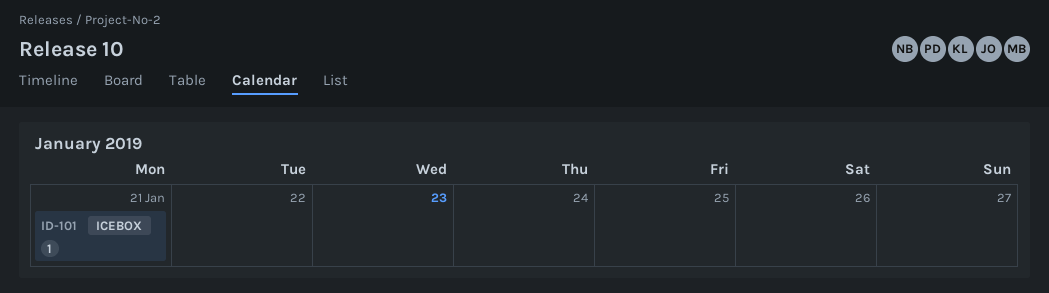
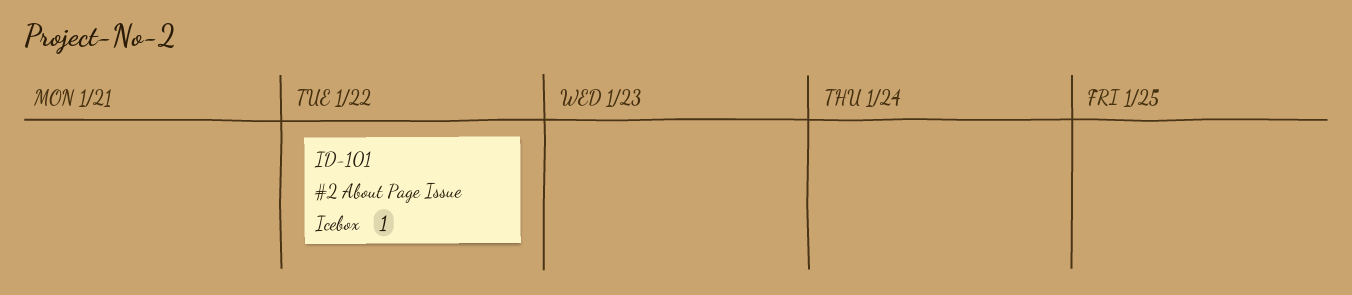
ID-101, due: Jan 21 -> Jan 22

